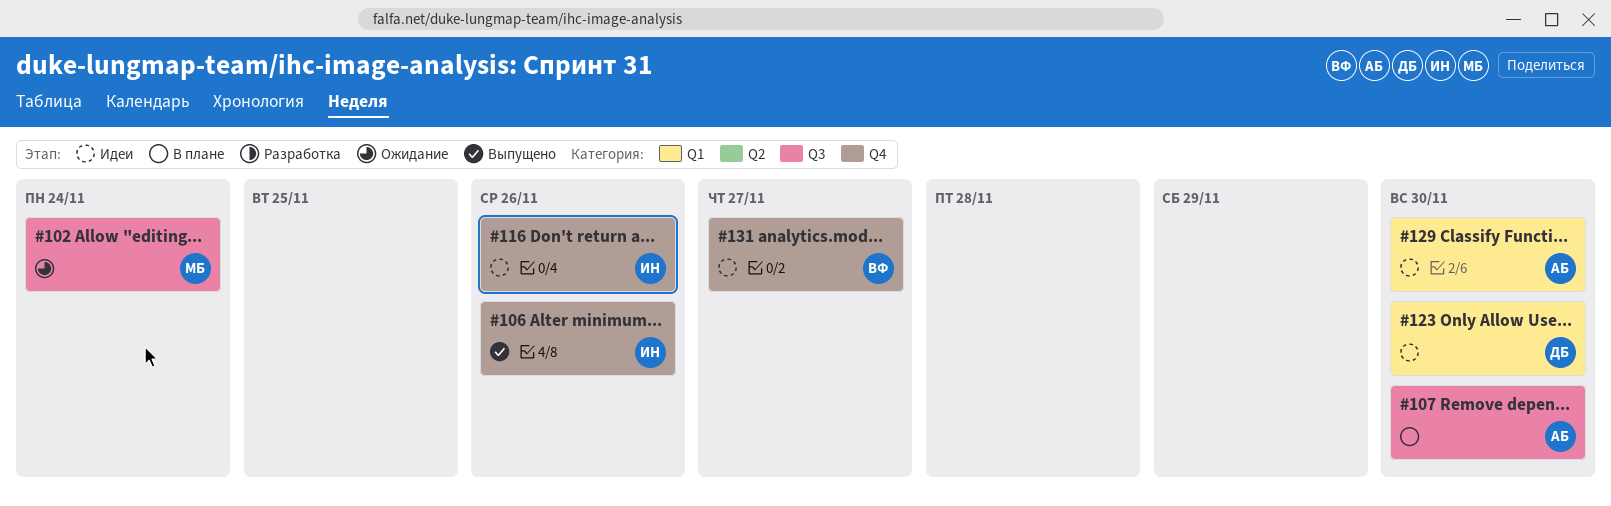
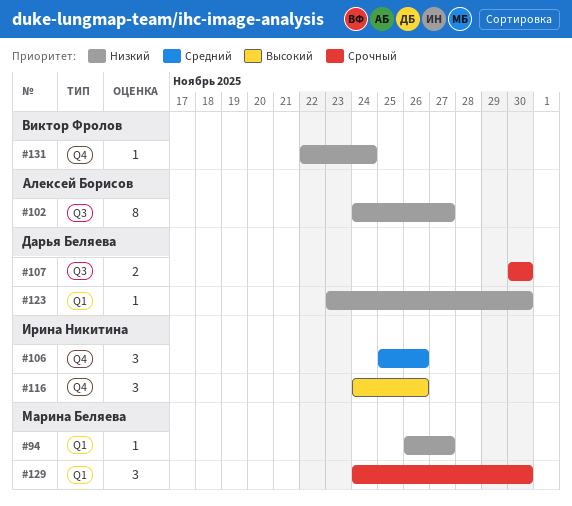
#94: none -> present
#102, owner: Марина Беляева -> Алексей Борисов
#102, due: Nov 24 -> Nov 27
#107, owner: Алексей Борисов -> Дарья Беляева
#129, owner: Алексей Борисов -> Марина Беляева
#131, due: Nov 27 -> Nov 24

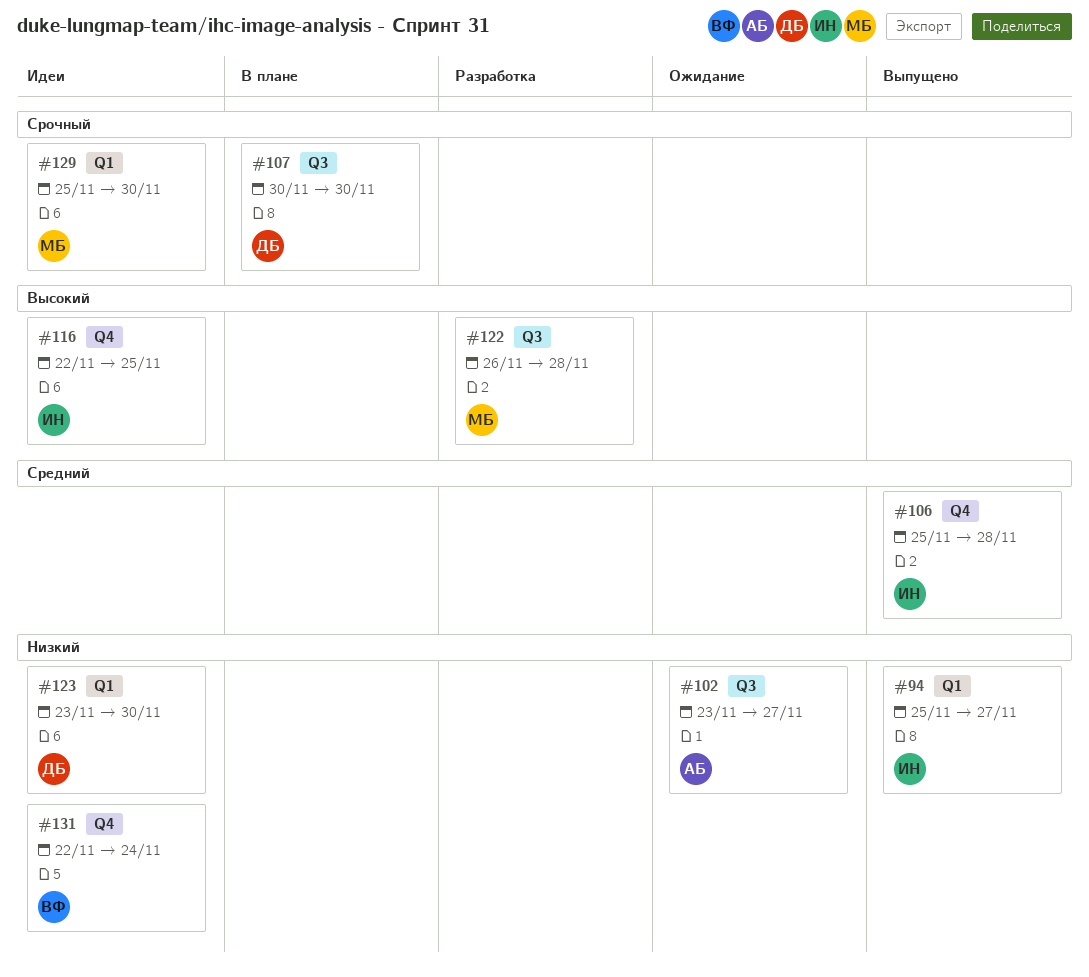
#94, owner: Марина Беляева -> Ирина Никитина
#94, start: Nov 26 -> Nov 25
#102, start: Nov 24 -> Nov 23
#106, due: Nov 26 -> Nov 28
#116, start: Nov 24 -> Nov 22
#116, due: Nov 26 -> Nov 25
#122: none -> present
#129, start: Nov 24 -> Nov 25

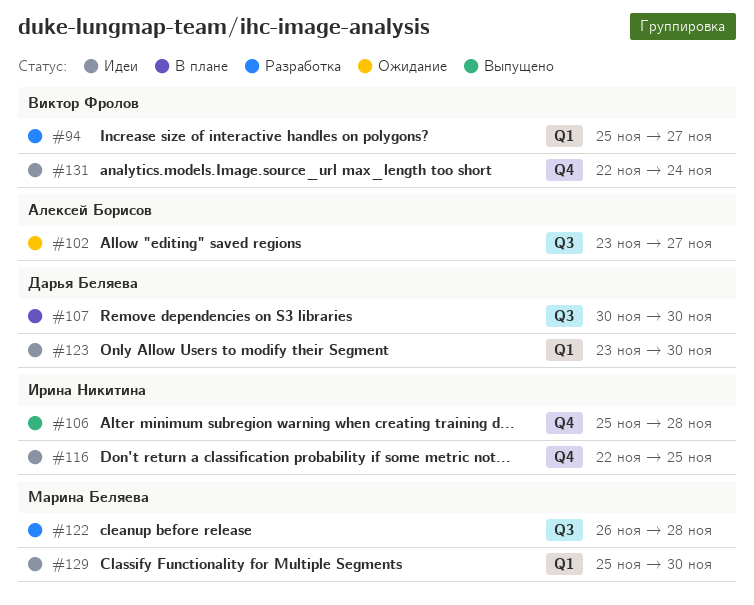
#94, status: Выпущено -> Разработка
#94, owner: Ирина Никитина -> Виктор Фролов

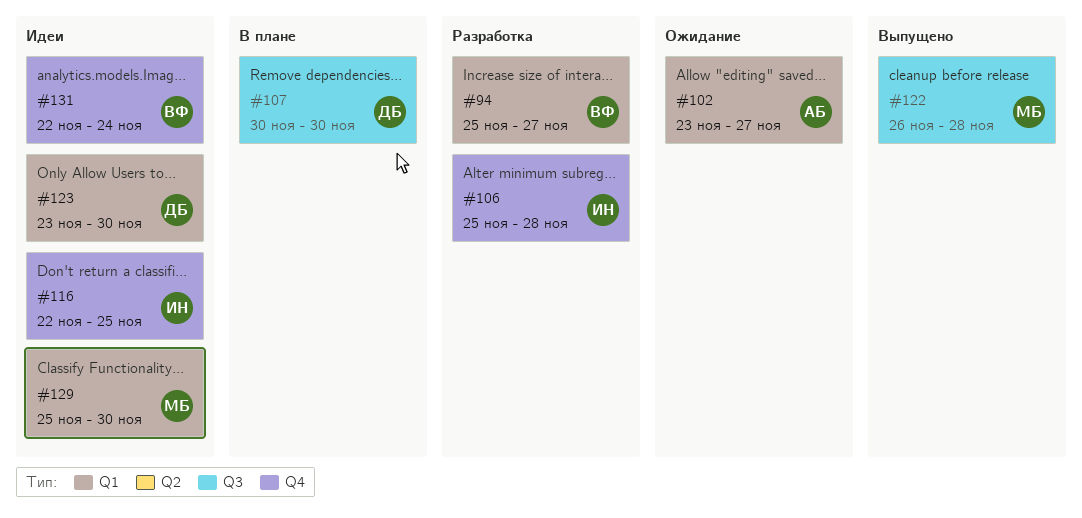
#102, label: Q3 -> Q1
#106, status: Выпущено -> Разработка
#122, status: Разработка -> Выпущено

